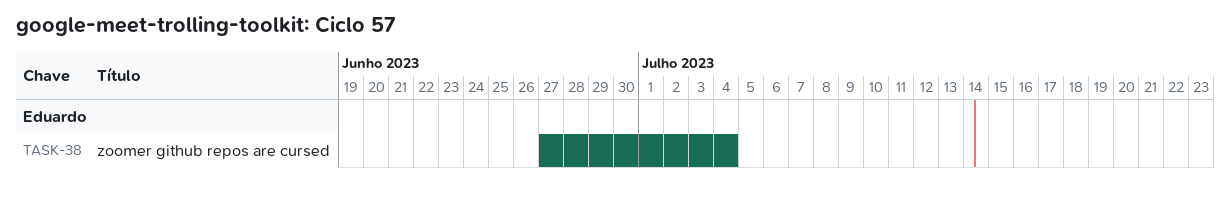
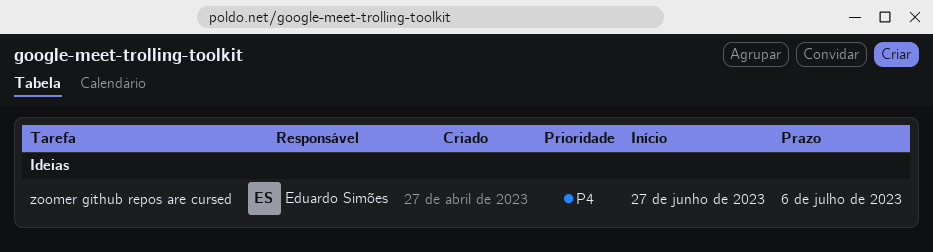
zoomer github repos are cursed, due: Jul 4 -> Jul 6

